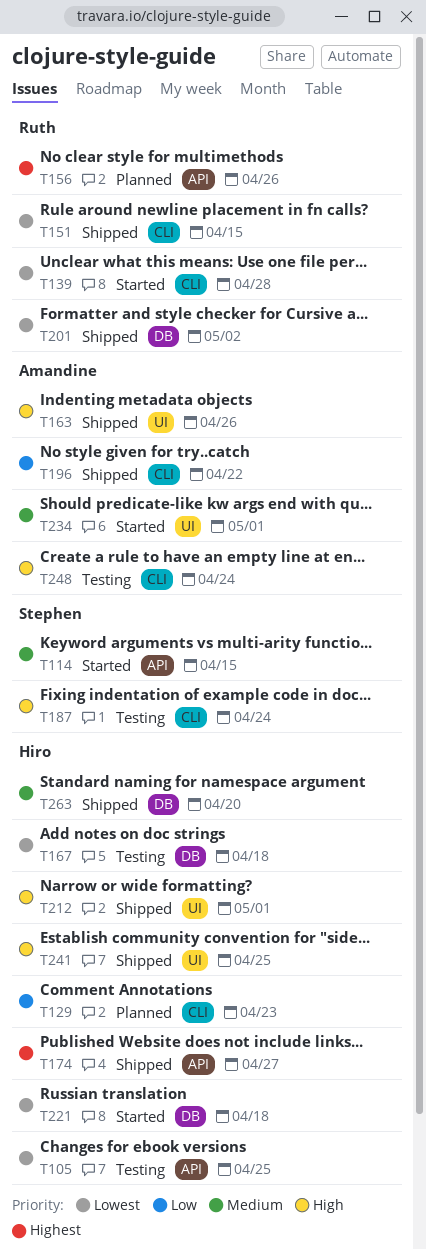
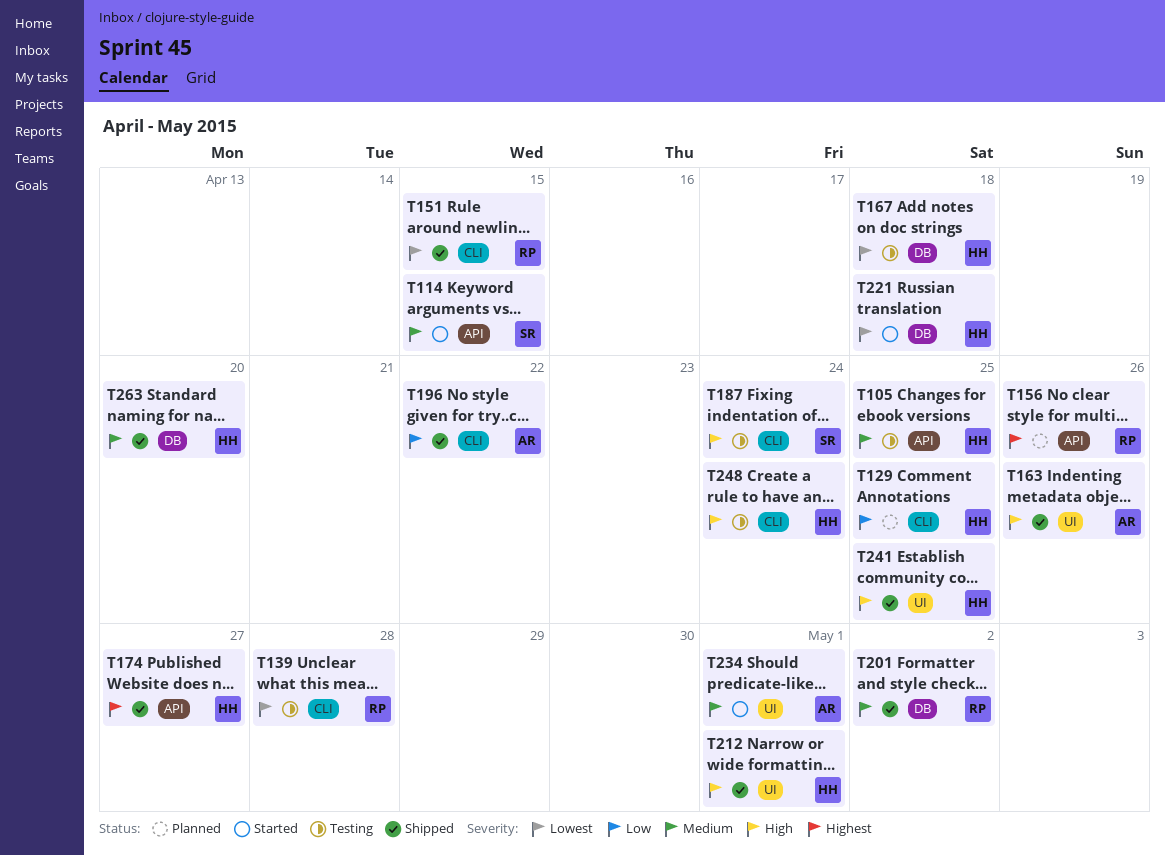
T105, priority: Lowest -> Medium
T129, due: Apr 23 -> Apr 25
T139, status: Started -> Testing
T201, priority: Lowest -> Medium
T248, owner: Amandine -> Hiro

